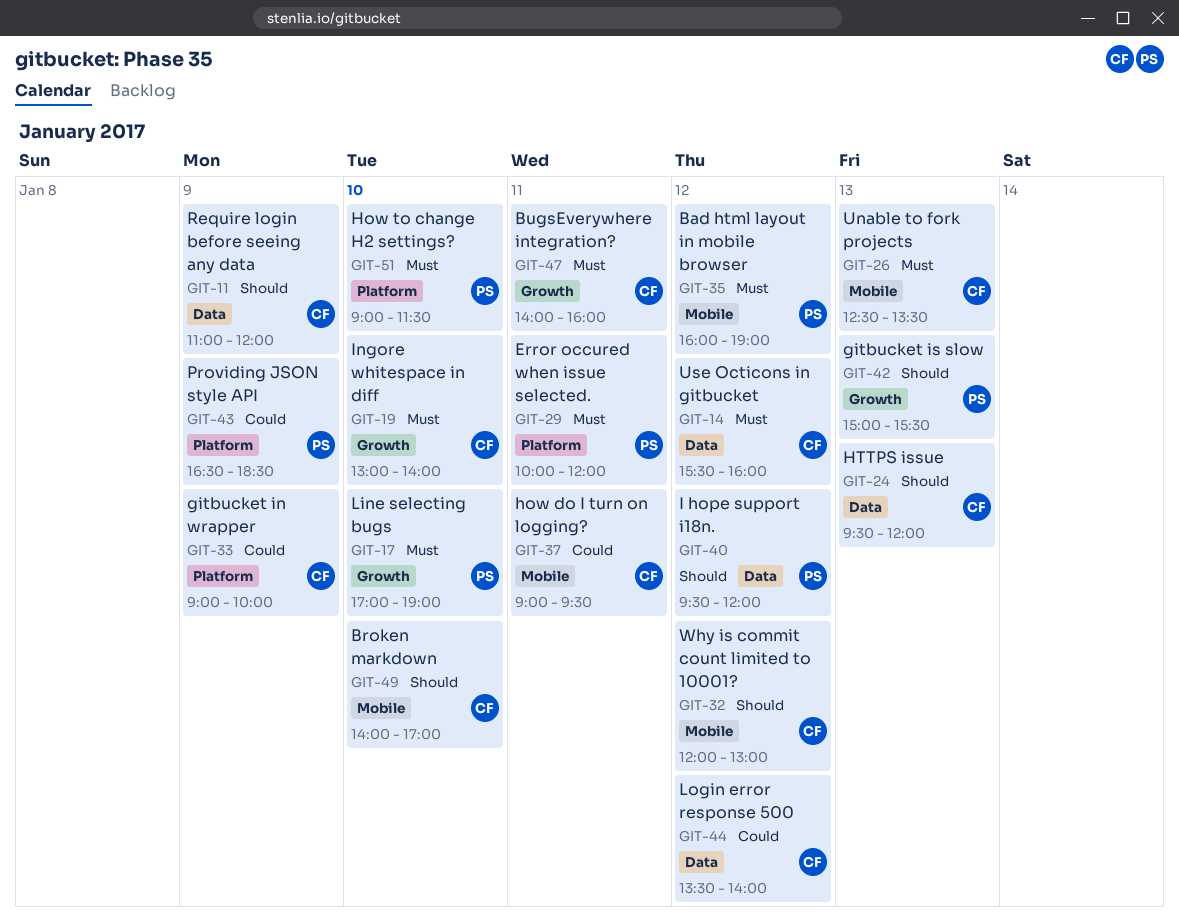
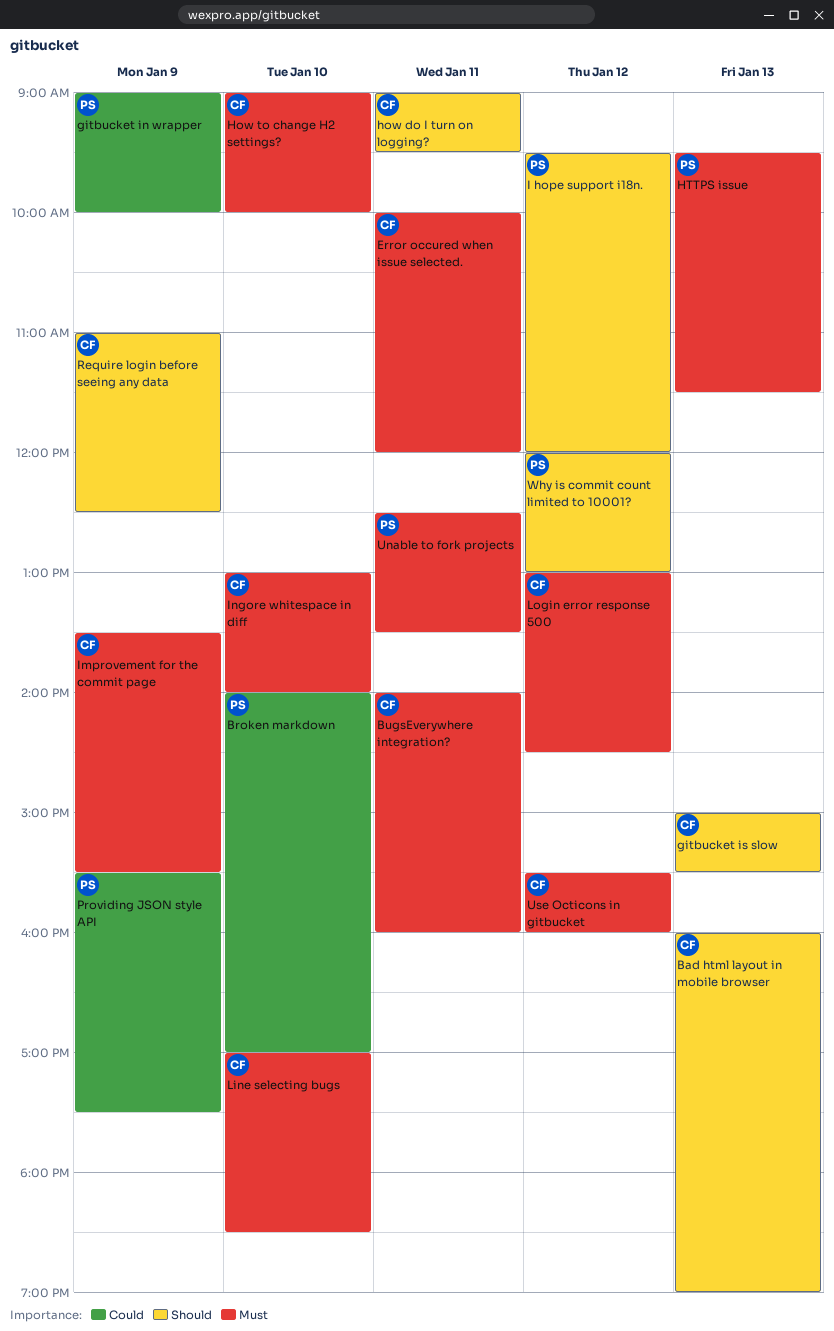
Bad html layout in mobile browser, owner: PS -> CF
Bad html layout in mobile browser, priority: Must -> Should
Bad html layout in mobile browser, day: Jan 12 -> Jan 13
Broken markdown, owner: CF -> PS
Broken markdown, priority: Should -> Could
Error occured when issue selected., owner: PS -> CF
gitbucket in wrapper, owner: CF -> PS
gitbucket is slow, owner: PS -> CF
how do I turn on logging?, priority: Could -> Should
How to change H2 settings?, owner: PS -> CF
How to change H2 settings?, ends: 11:30 -> 10:00
HTTPS issue, owner: CF -> PS
HTTPS issue, priority: Should -> Must
HTTPS issue, ends: 12:00 -> 11:30
Improvement for the commit page: none -> present
Line selecting bugs, owner: PS -> CF
Line selecting bugs, ends: 19:00 -> 18:30
Login error response 500, priority: Could -> Must
Login error response 500, begins: 13:30 -> 13:00
Login error response 500, ends: 14:00 -> 14:30
Providing JSON style API, begins: 16:30 -> 15:30
Providing JSON style API, ends: 18:30 -> 17:30
Require login before seeing any data, ends: 12:00 -> 12:30
Unable to fork projects, owner: CF -> PS
Unable to fork projects, day: Jan 13 -> Jan 11
Why is commit count limited to 10001?, owner: CF -> PS

